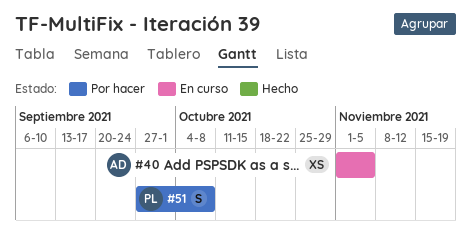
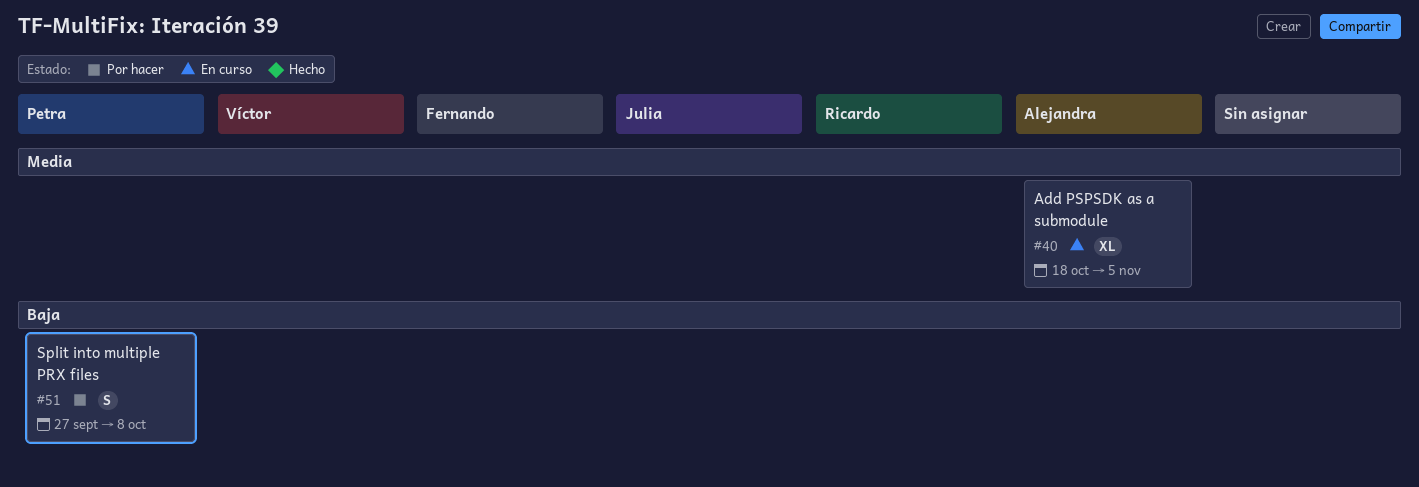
#40, estimate: XS -> XL
#40, start: Nov 1 -> Oct 18

